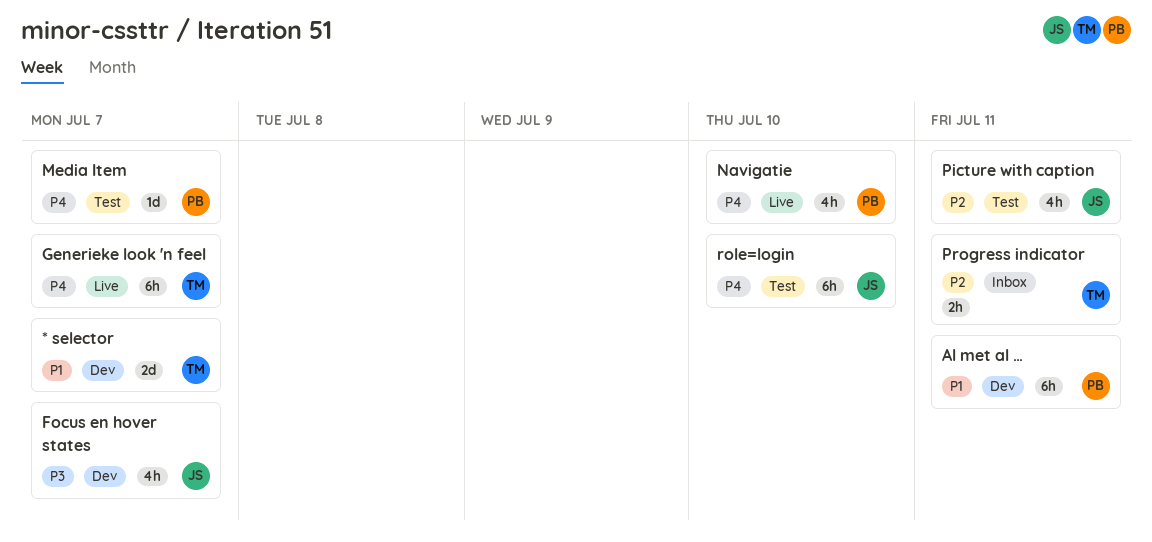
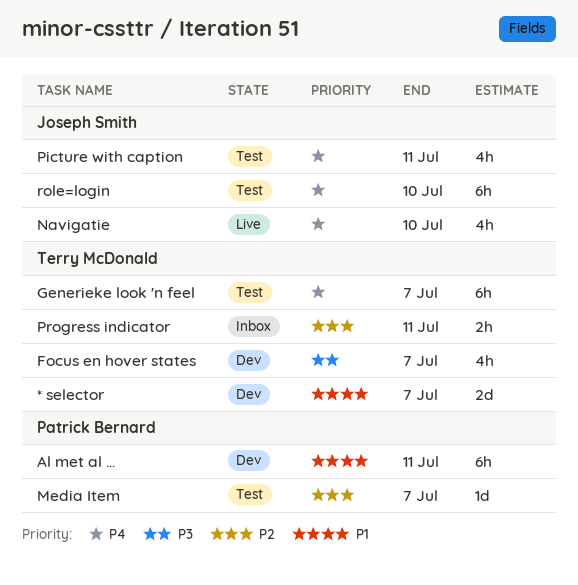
Focus en hover states, owner: Joseph Smith -> Terry McDonald
Generieke look 'n feel, status: Live -> Test
Media Item, priority: P4 -> P2
Navigatie, owner: Patrick Bernard -> Joseph Smith
Picture with caption, priority: P2 -> P4

